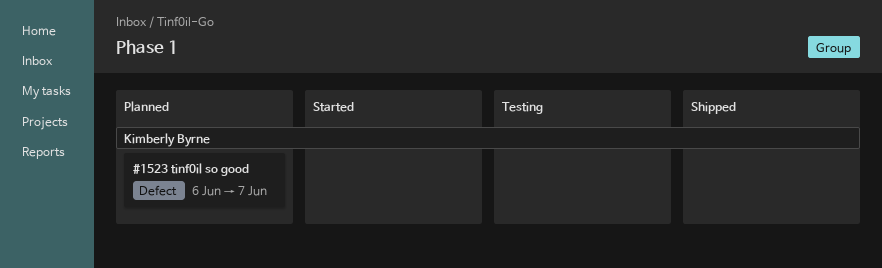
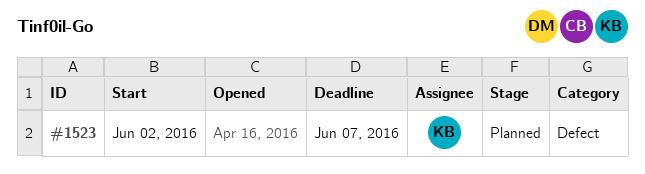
#1523, start: Jun 6 -> Jun 2

